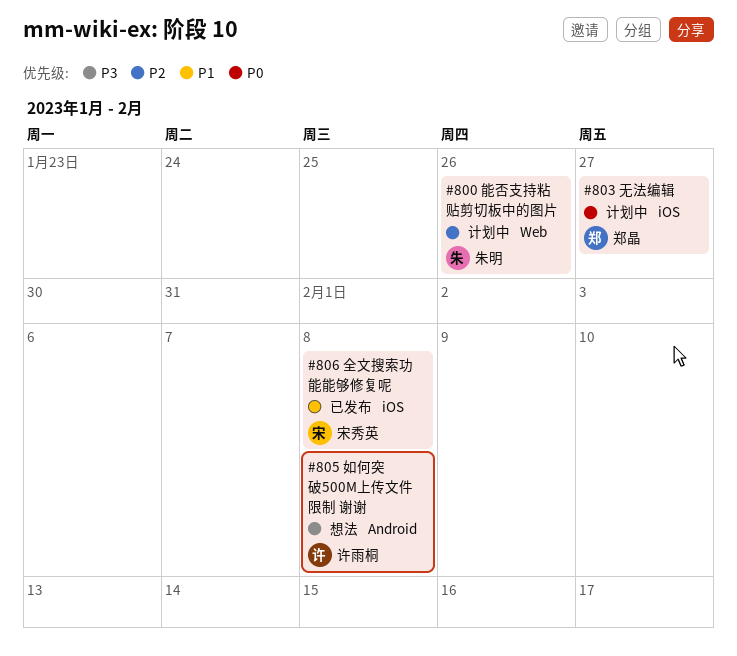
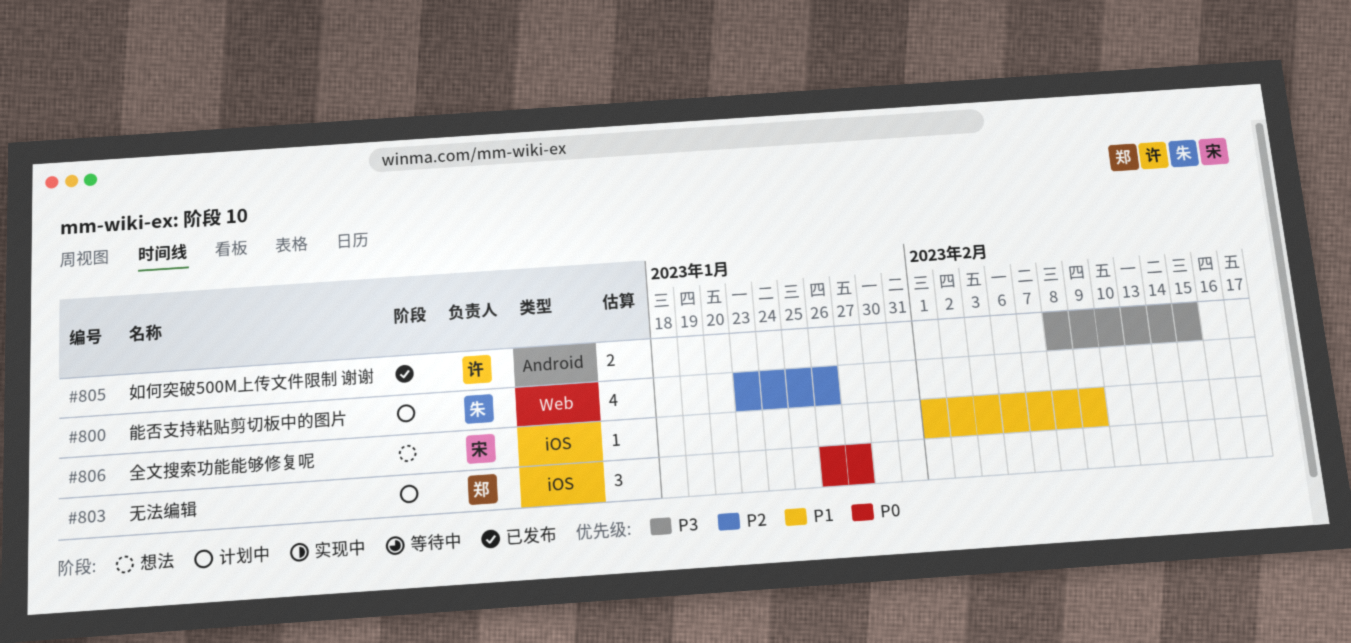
#805, status: 想法 -> 已发布
#805, due: Feb 8 -> Feb 15
#806, status: 已发布 -> 想法
#806, due: Feb 8 -> Feb 9

